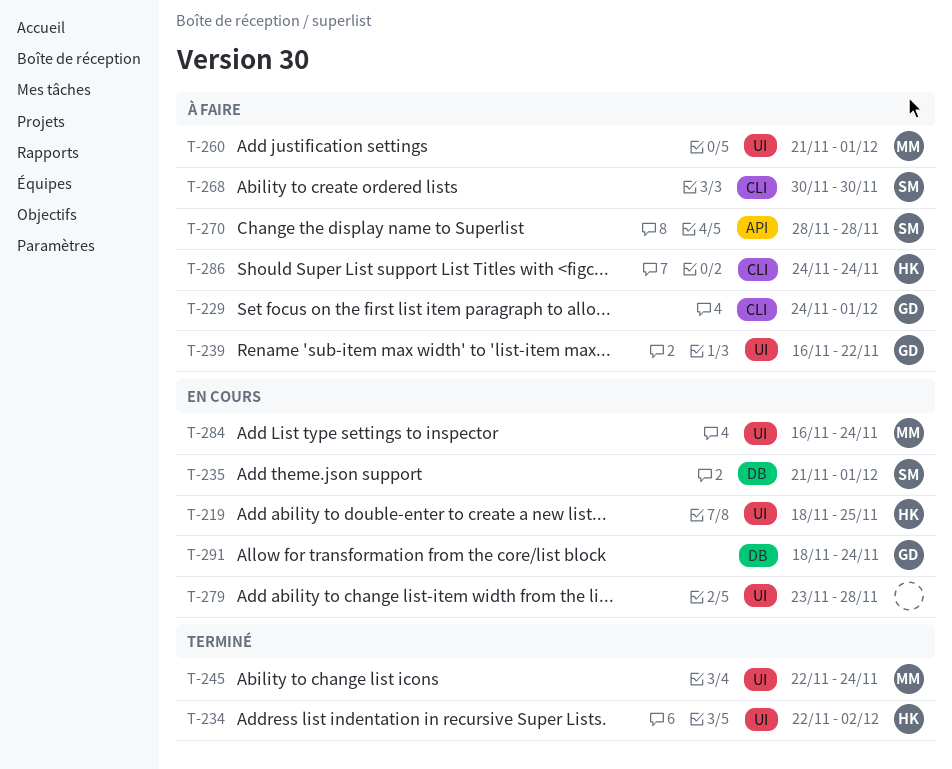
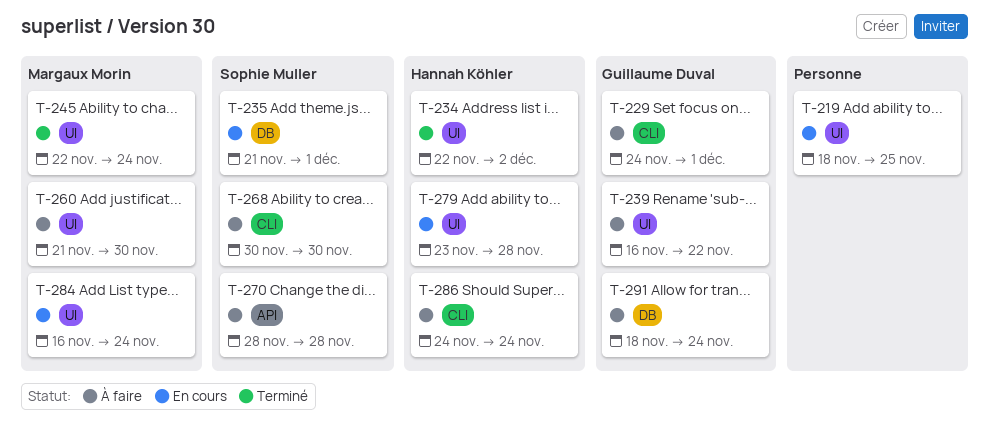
T-219, owner: Hannah Köhler -> none
T-260, due: Dec 1 -> Nov 30
T-279, owner: none -> Hannah Köhler
T-291, status: En cours -> À faire

